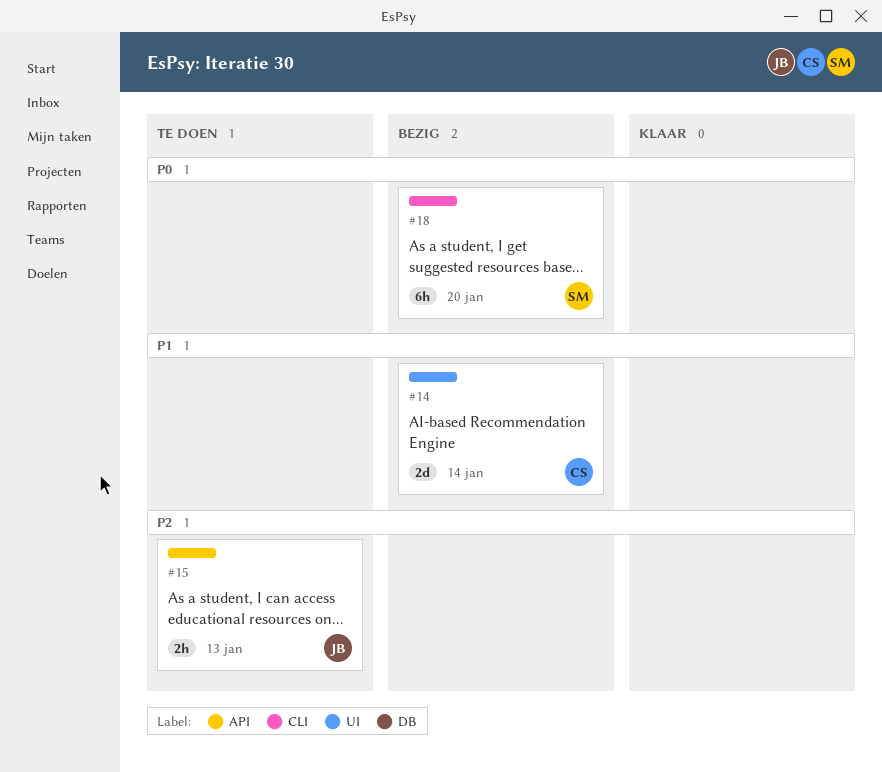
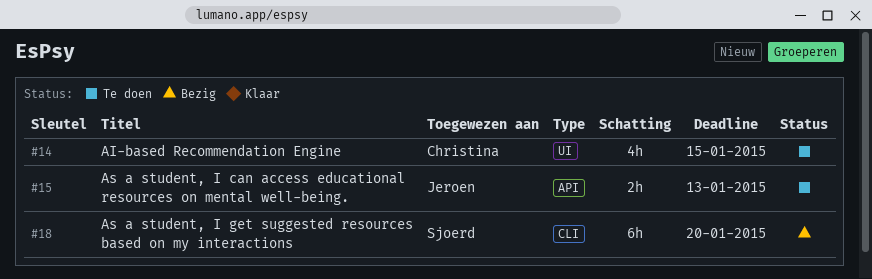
#14, status: Bezig -> Te doen
#14, estimate: 2d -> 4h
#14, due: Jan 14 -> Jan 15

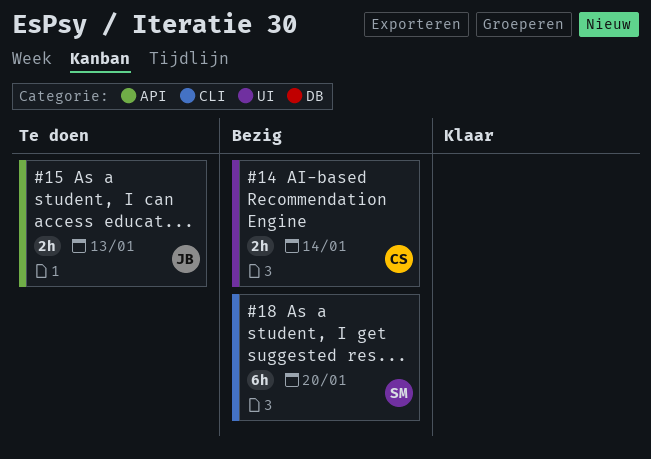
#14, status: Te doen -> Bezig
#14, estimate: 4h -> 2h
#14, due: Jan 15 -> Jan 14

